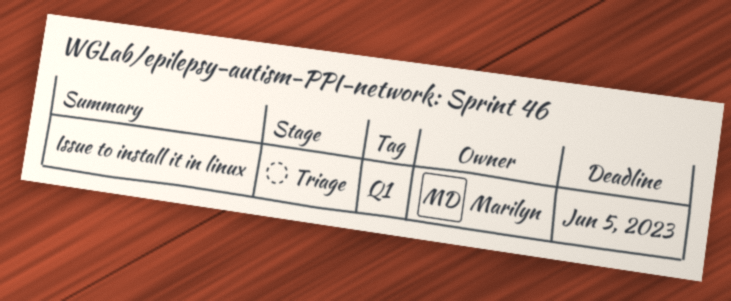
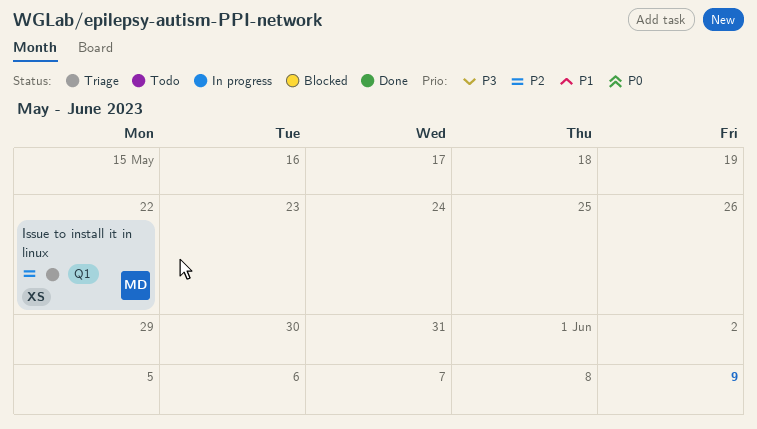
Issue to install it in linux, due: Jun 5 -> May 22

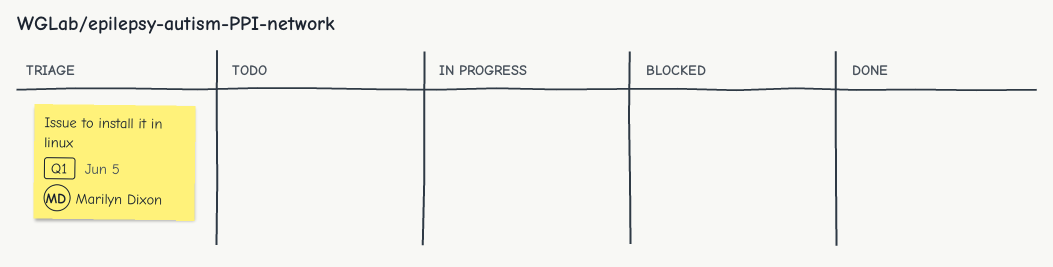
Issue to install it in linux, due: May 22 -> Jun 5

